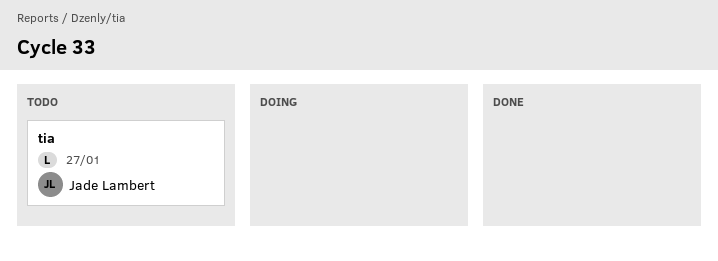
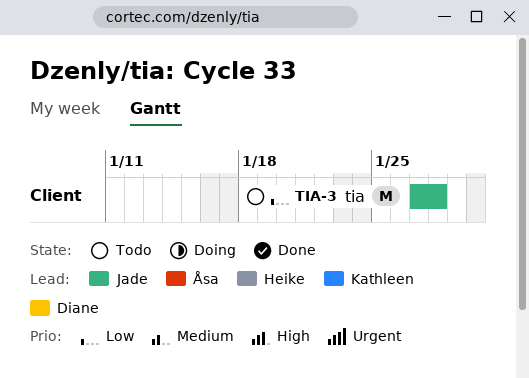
tia, estimate: L -> M
tia, due: Jan 27 -> Jan 28

